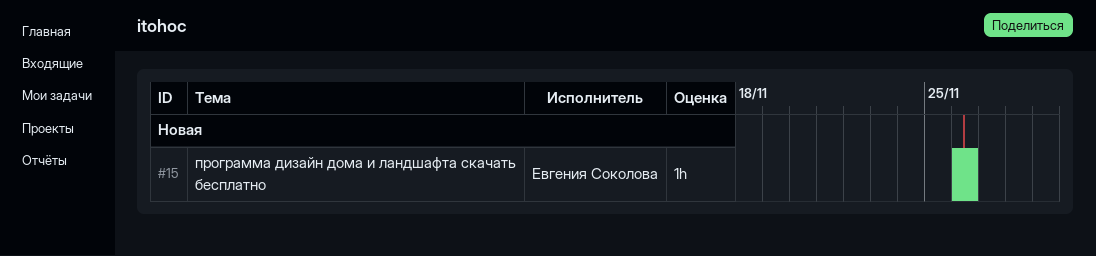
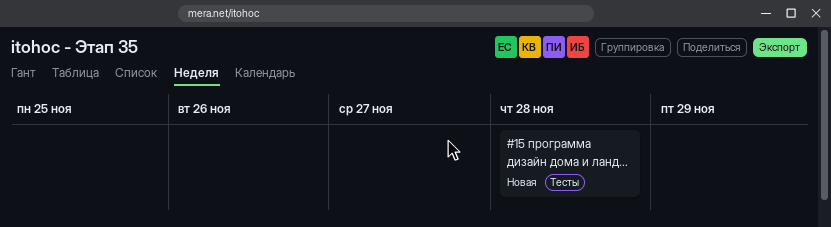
#15, due: Nov 26 -> Nov 28

